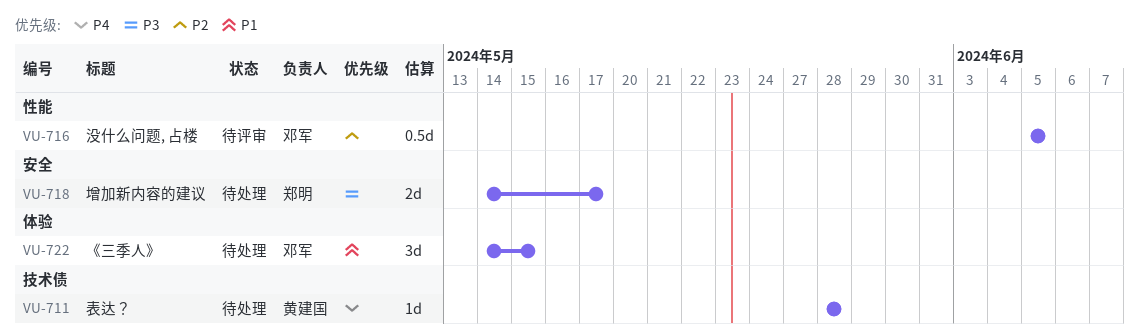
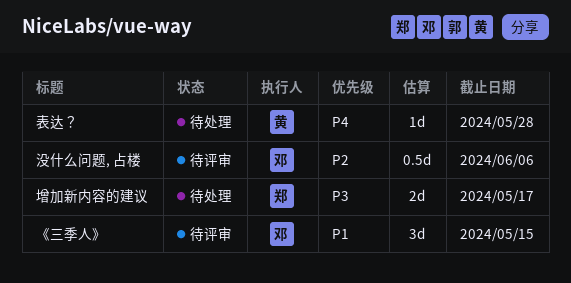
《三季人》, status: 待处理 -> 待评审
没什么问题, 占楼, due: Jun 5 -> Jun 6

